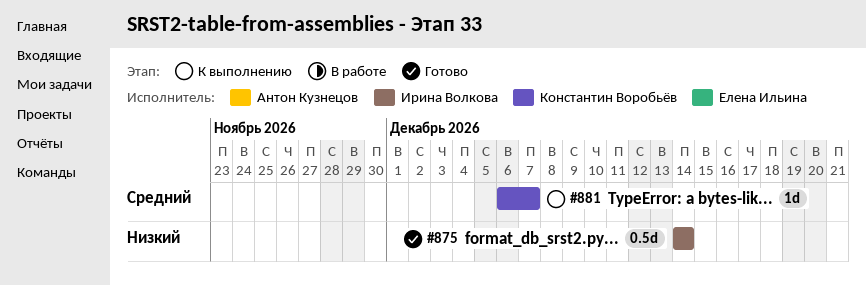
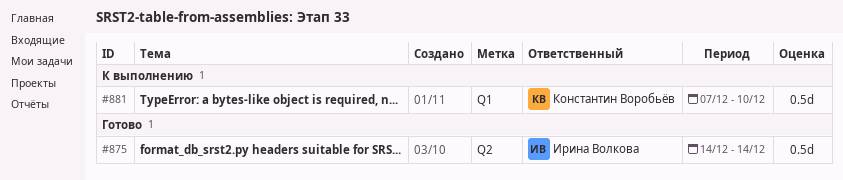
#881, estimate: 1d -> 0.5d
#881, start: Dec 6 -> Dec 7
#881, due: Dec 7 -> Dec 10

